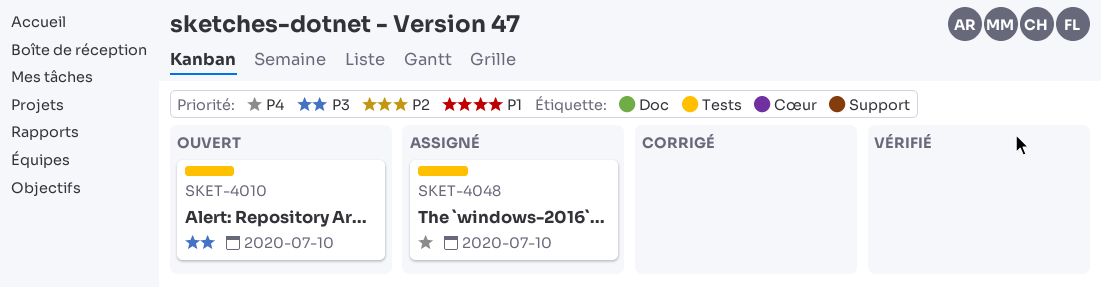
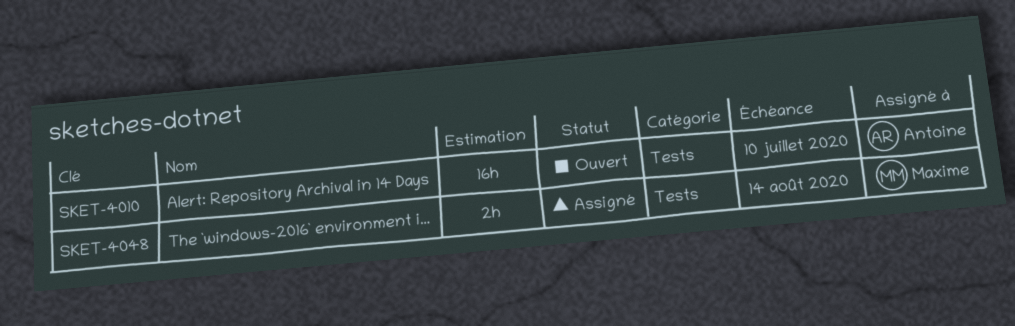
SKET-4048, due: Jul 10 -> Aug 14

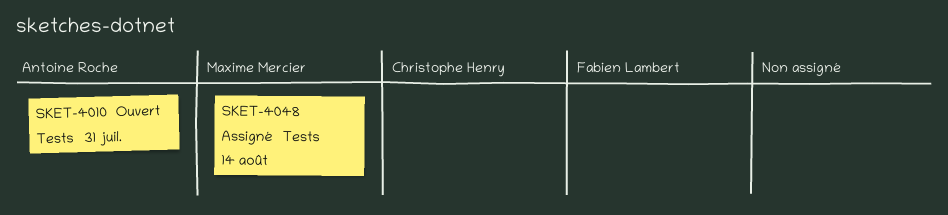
SKET-4010, due: Jul 10 -> Jul 31

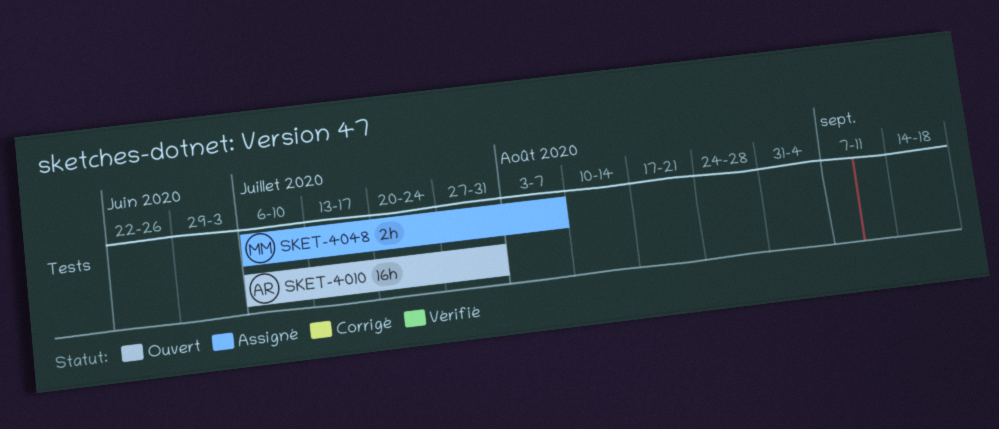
SKET-4048, due: Aug 14 -> Aug 7

